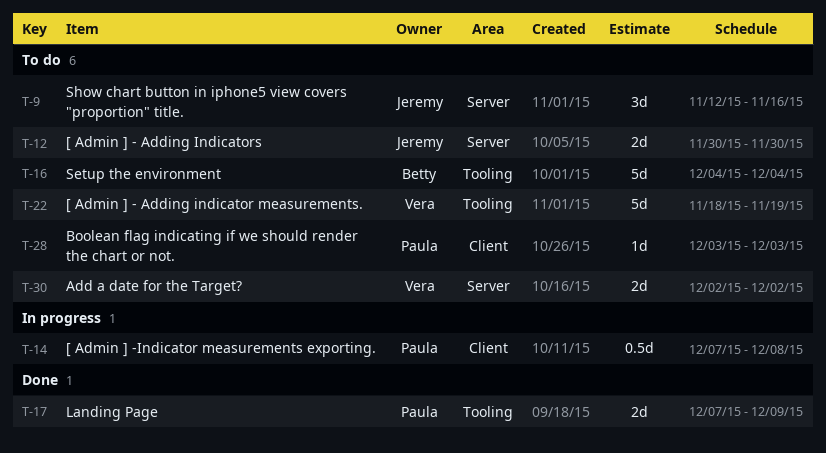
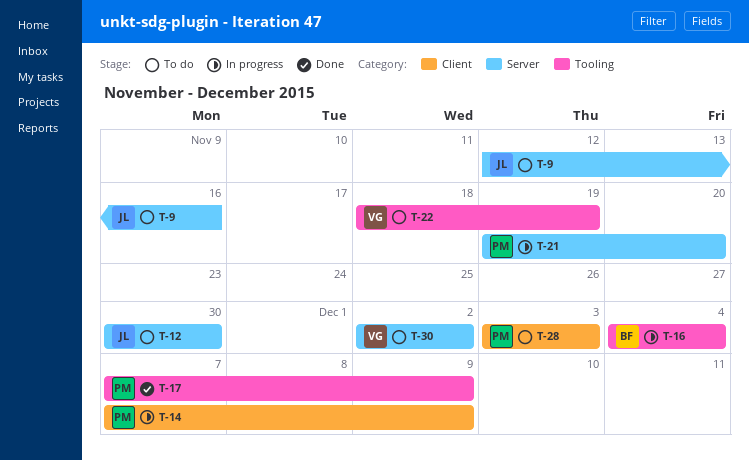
T-14, due: Dec 8 -> Dec 9
T-16, status: To do -> In progress
T-21: none -> present

